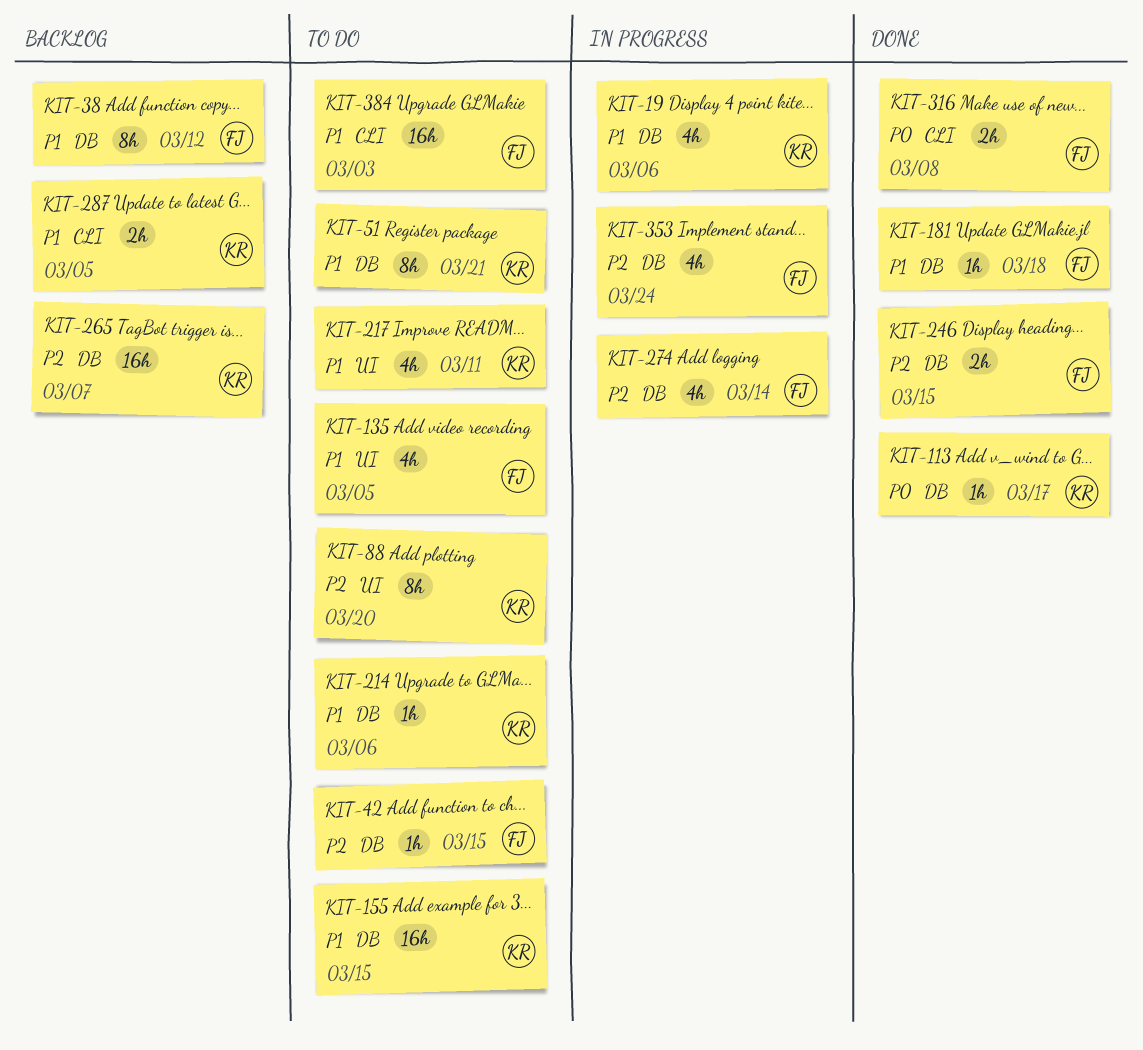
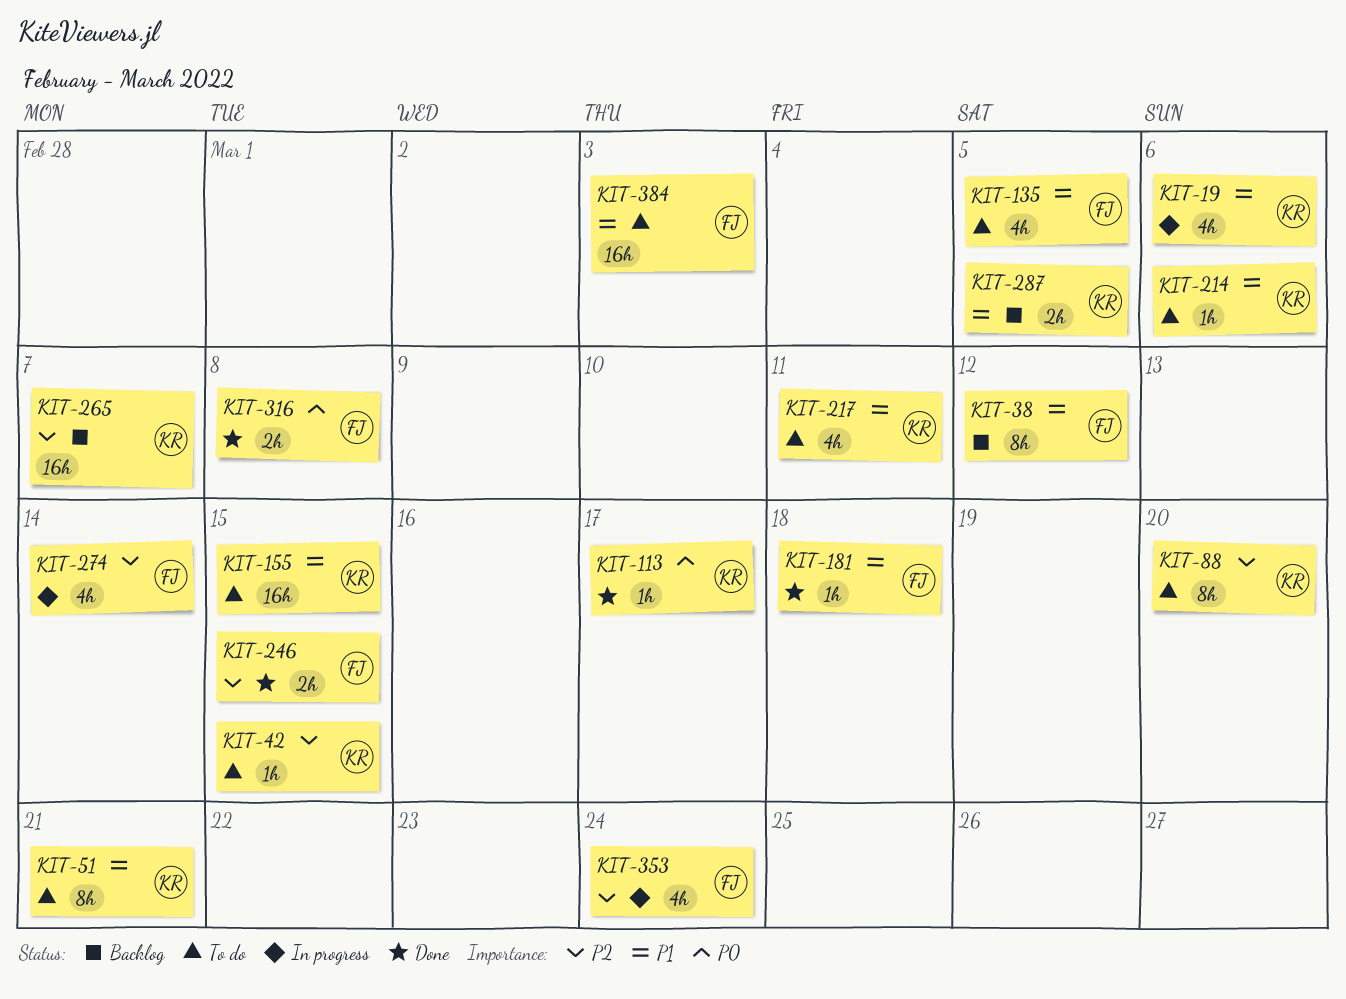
KIT-42, owner: FJ -> KR

